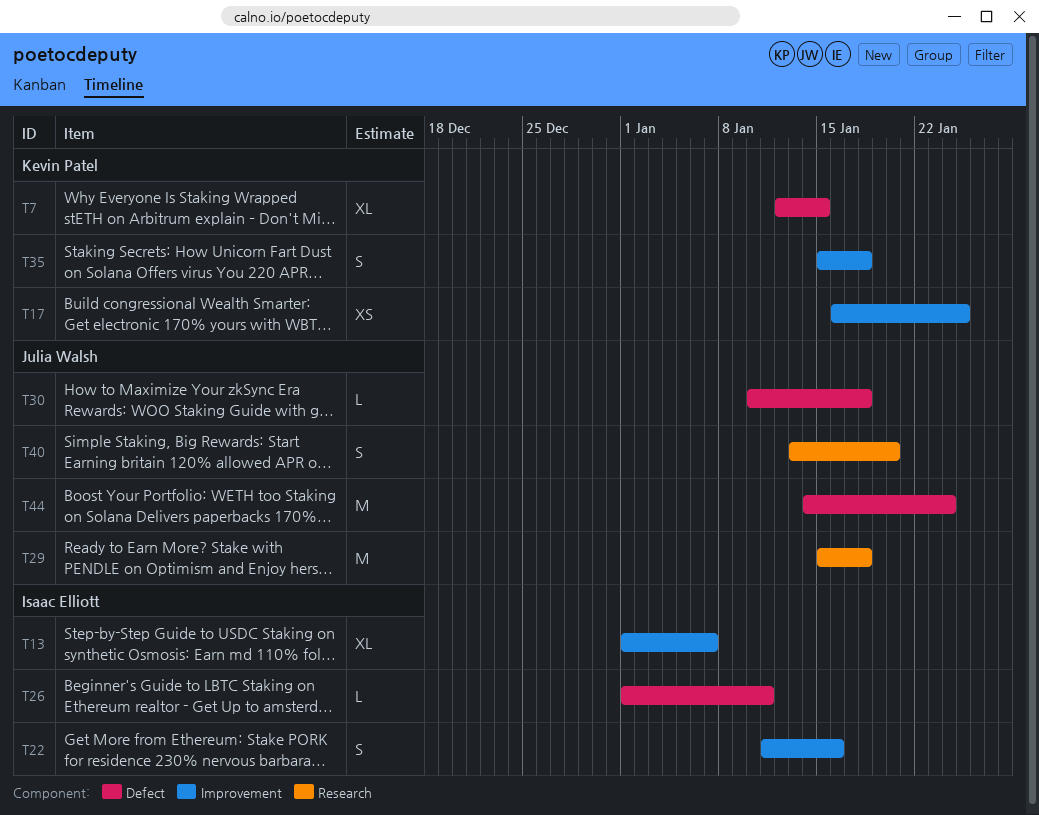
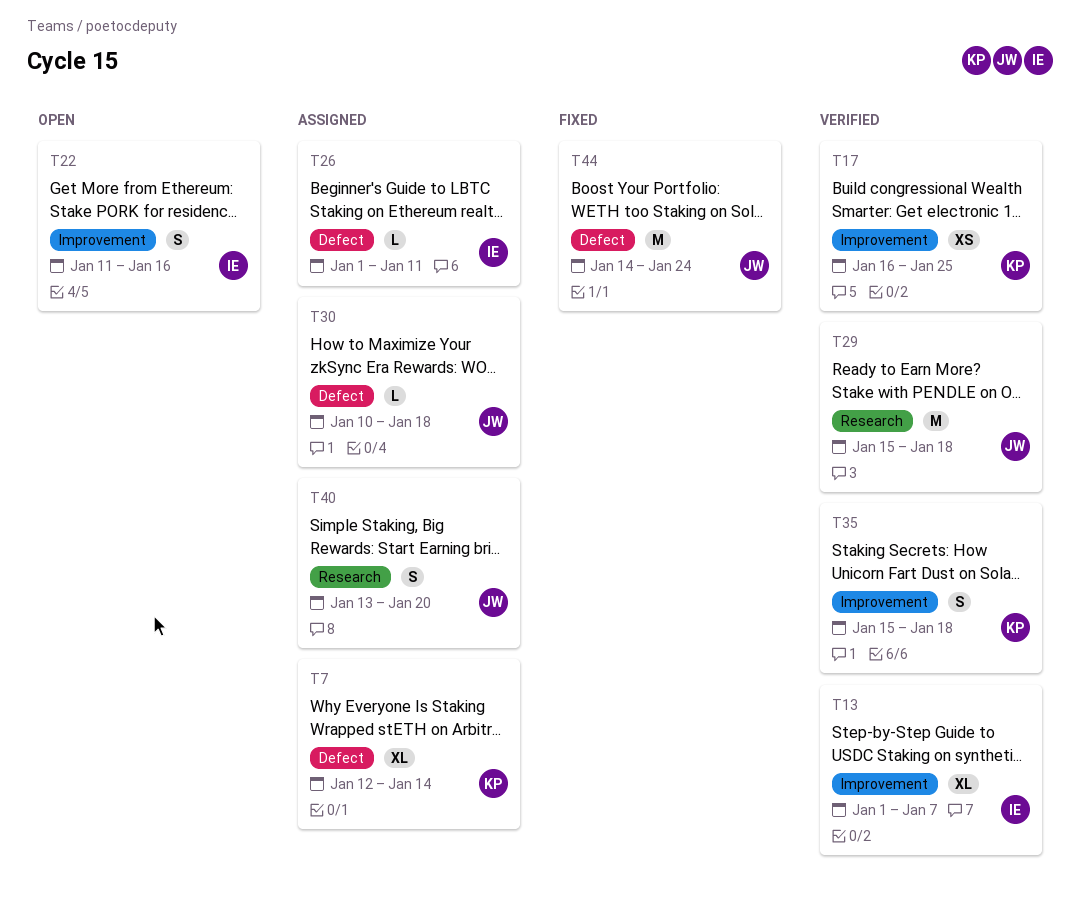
T7, due: Jan 15 -> Jan 14

